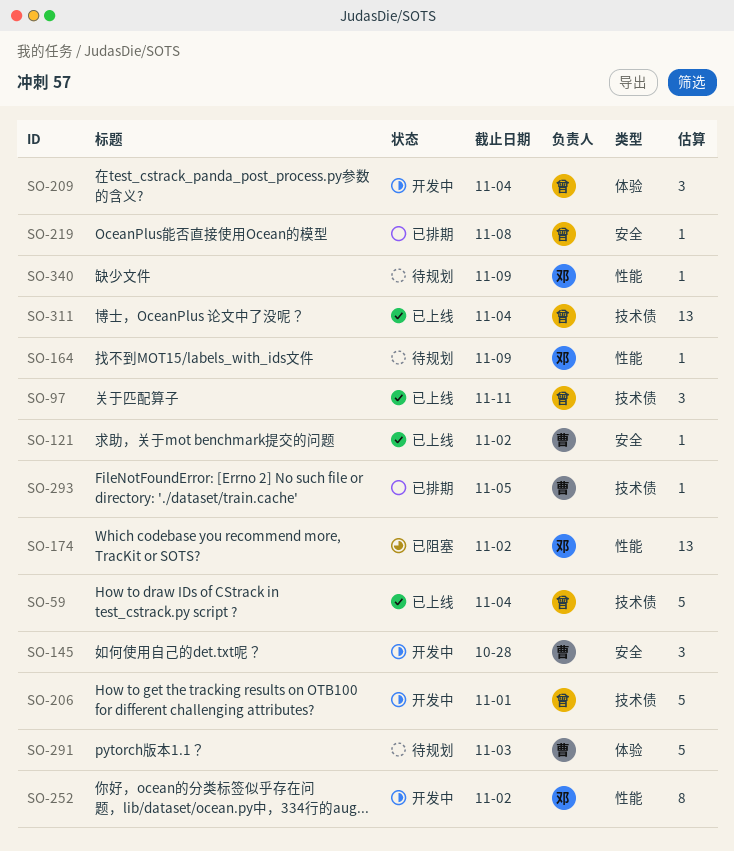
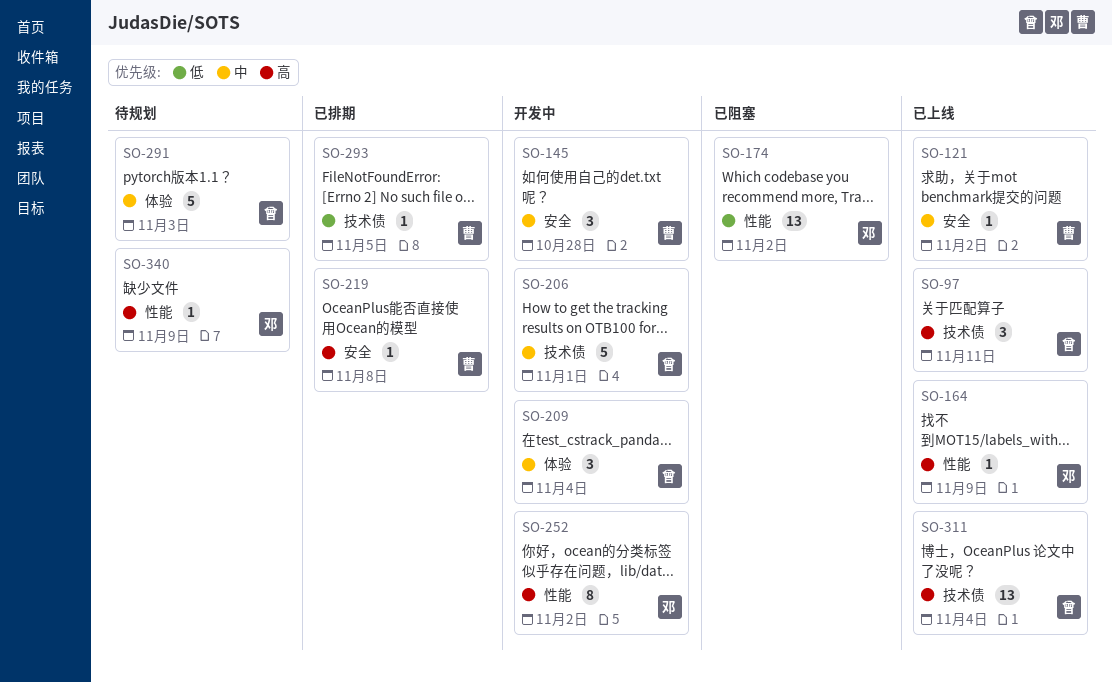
SO-59: present -> none
SO-164, status: 待规划 -> 已上线
SO-219, owner: 曾 -> 曹
SO-291, owner: 曹 -> 曾

